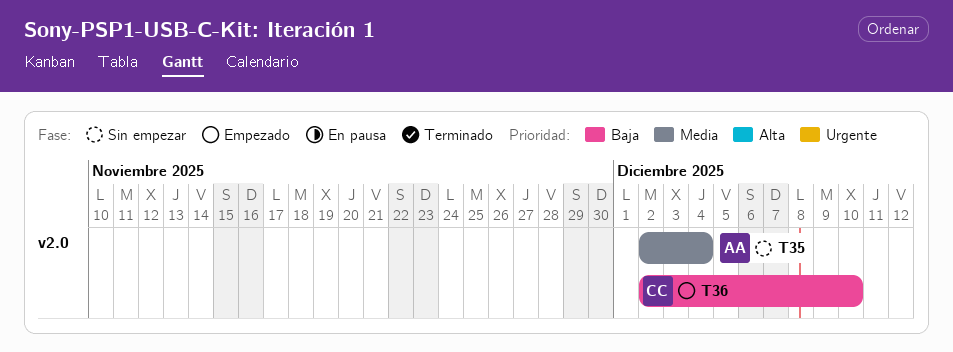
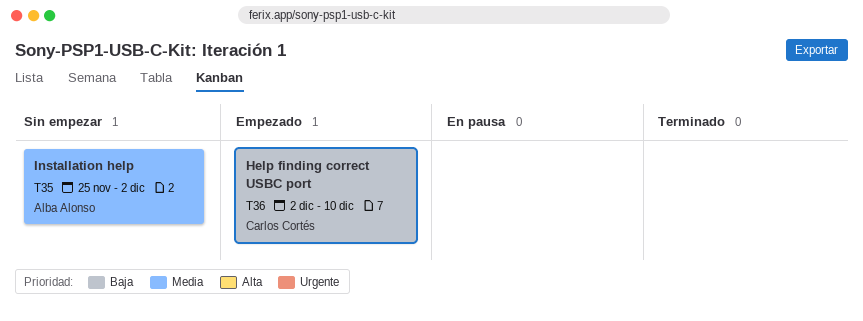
T35, start: Dec 2 -> Nov 25
T35, due: Dec 4 -> Dec 2

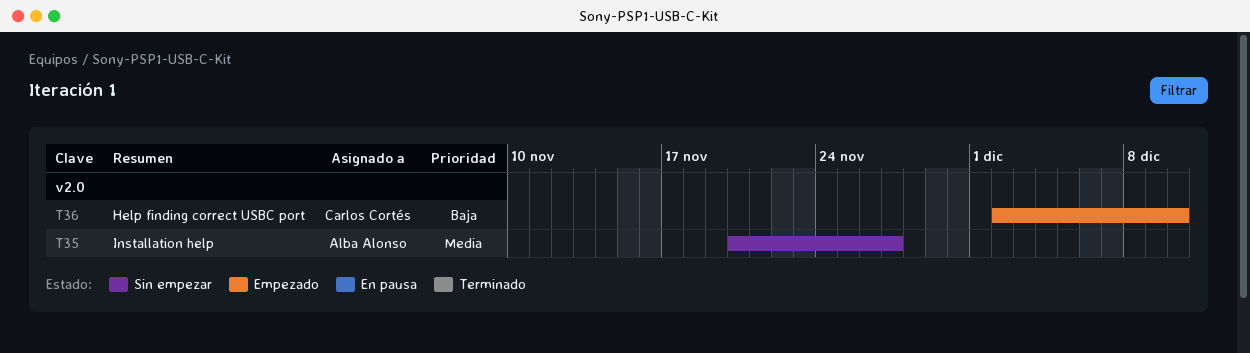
T35, start: Nov 25 -> Nov 20
T35, due: Dec 2 -> Nov 27

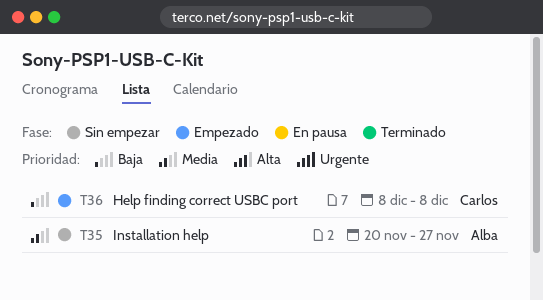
T36, start: Dec 2 -> Dec 8
T36, due: Dec 10 -> Dec 8

